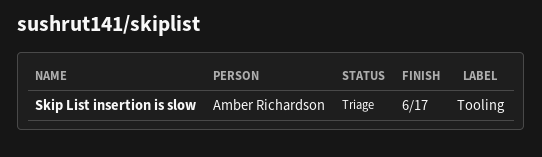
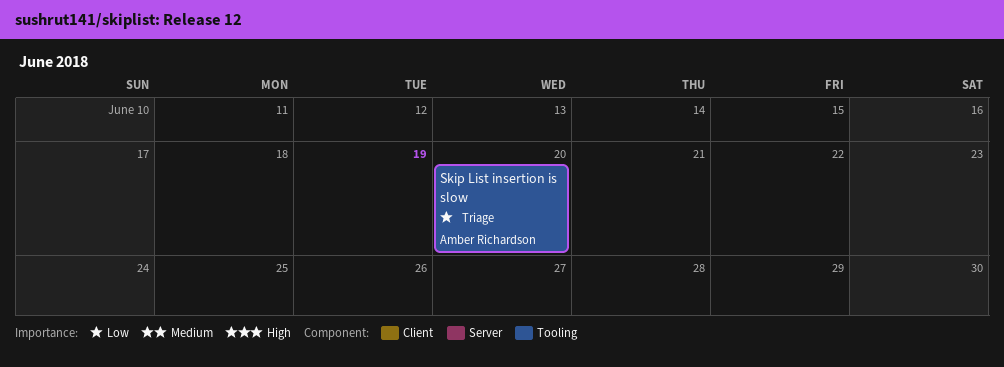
Skip List insertion is slow, due: Jun 17 -> Jun 20

